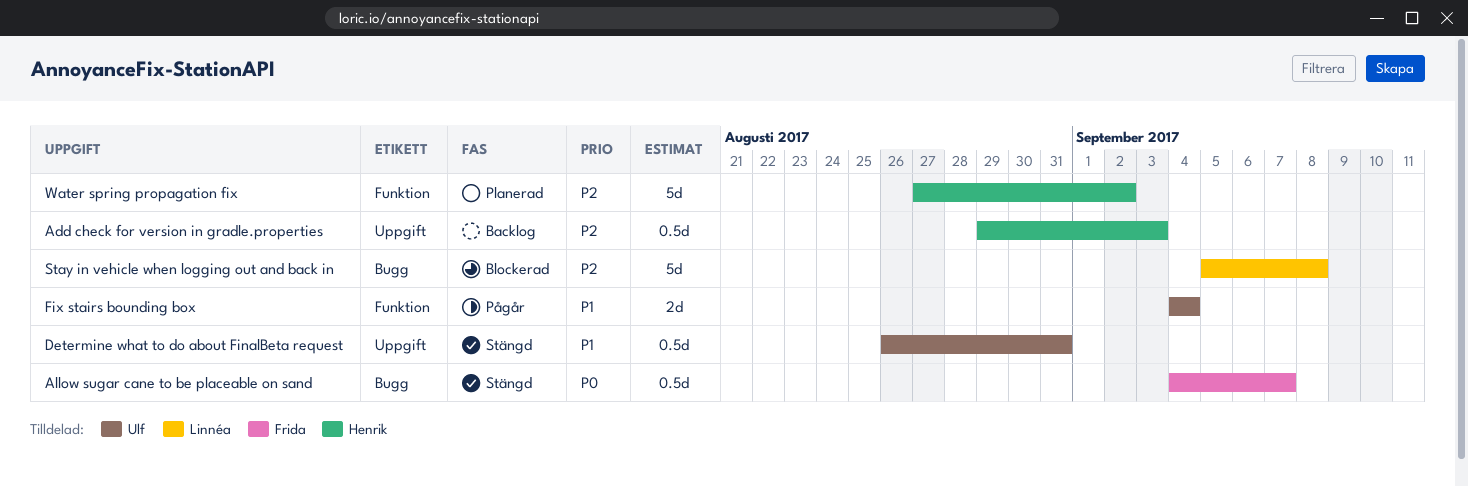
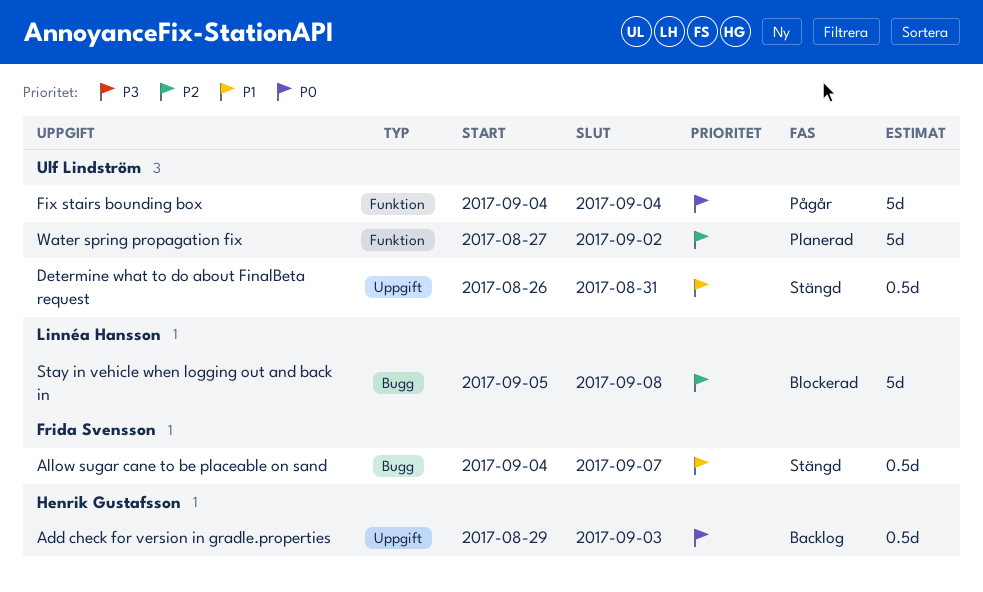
Add check for version in gradle.properties, priority: P2 -> P0
Allow sugar cane to be placeable on sand, priority: P0 -> P1
Fix stairs bounding box, priority: P1 -> P0
Fix stairs bounding box, estimate: 2d -> 5d
Water spring propagation fix, owner: Henrik Gustafsson -> Ulf Lindström

